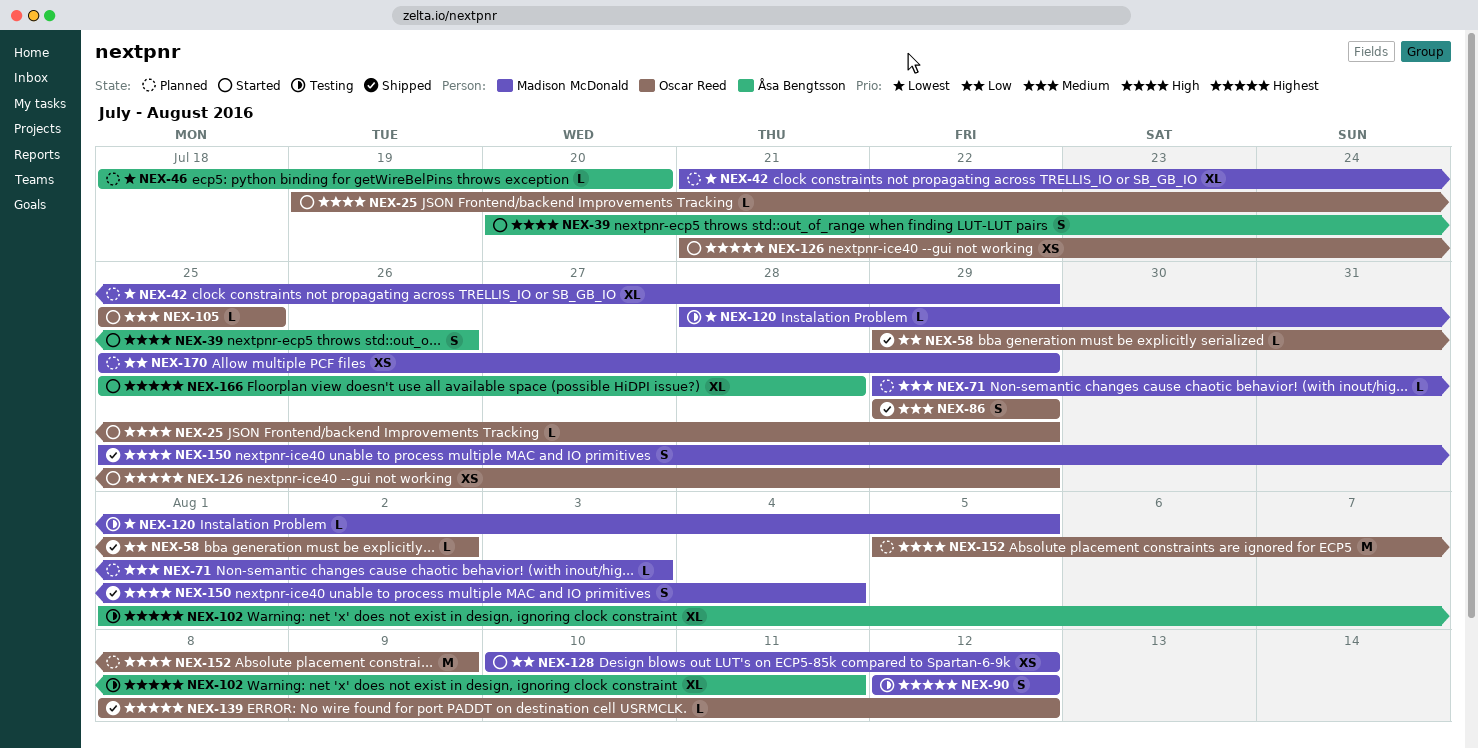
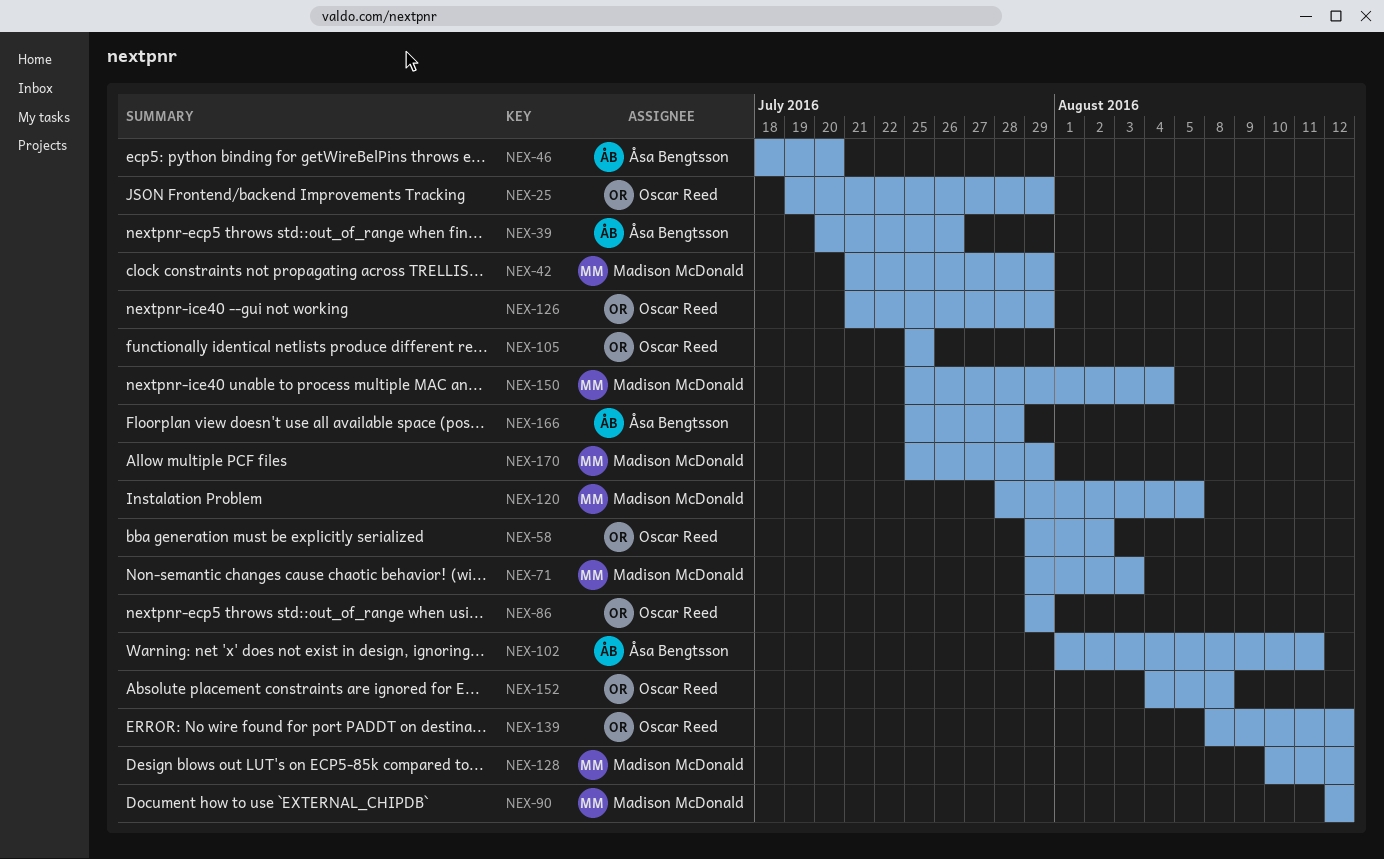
NEX-152, start: Aug 5 -> Aug 4
NEX-152, due: Aug 9 -> Aug 8

